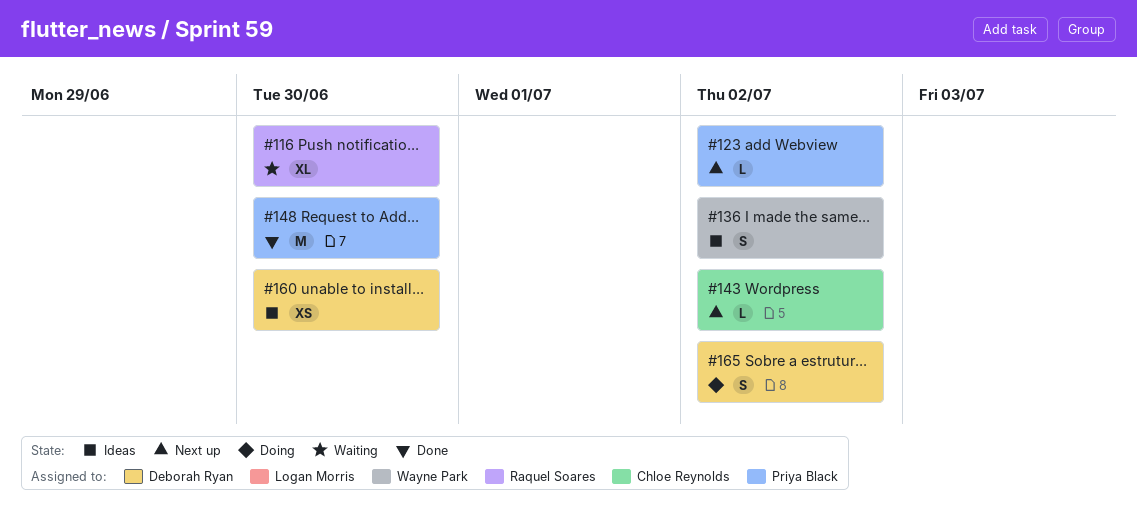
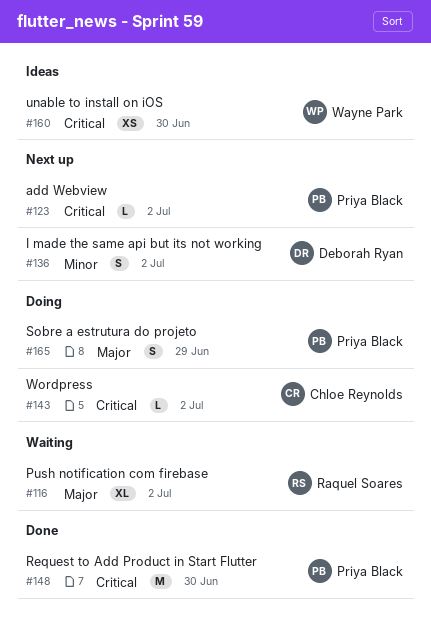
#116, due: Jun 30 -> Jul 2
#136, status: Ideas -> Next up
#136, owner: Wayne Park -> Deborah Ryan
#143, status: Next up -> Doing
#160, owner: Deborah Ryan -> Wayne Park
#165, owner: Deborah Ryan -> Priya Black
#165, due: Jul 2 -> Jun 29

